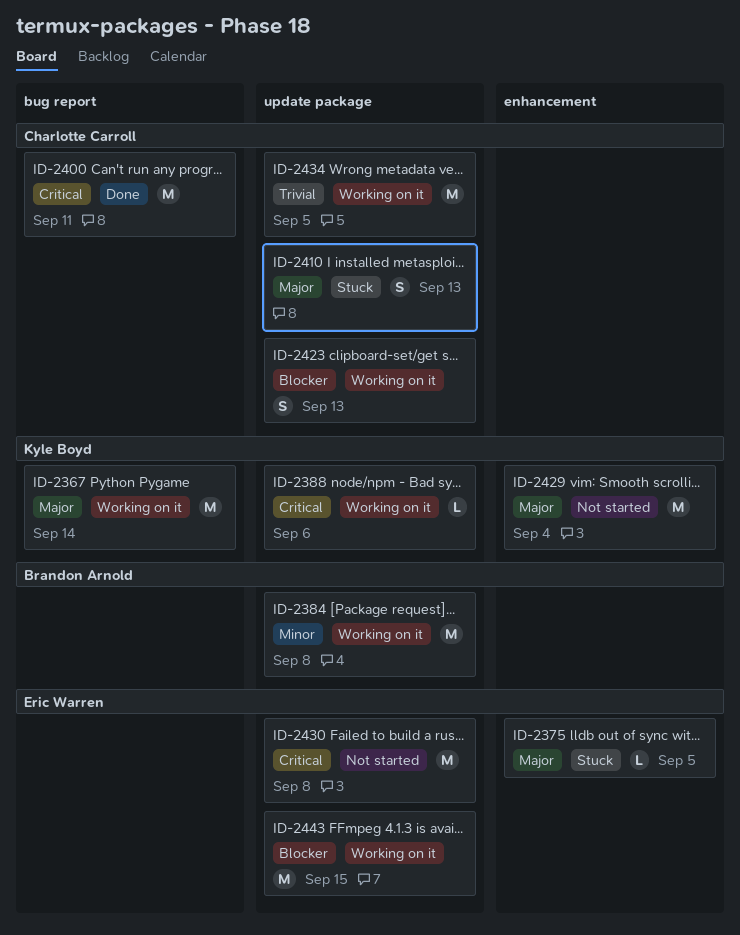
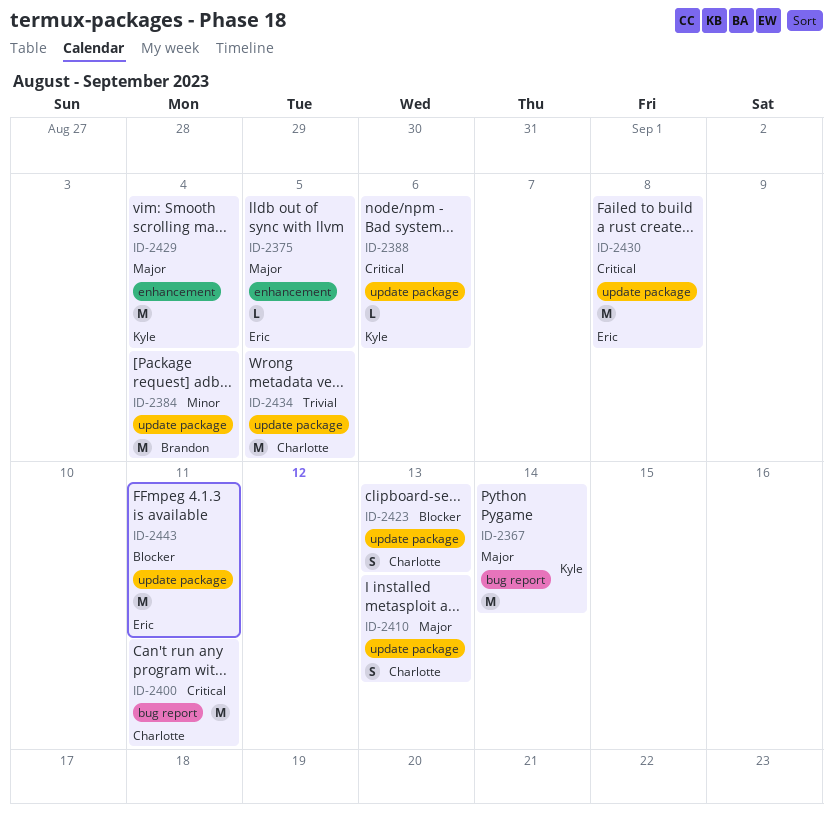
ID-2384, due: Sep 8 -> Sep 4
ID-2443, due: Sep 15 -> Sep 11

